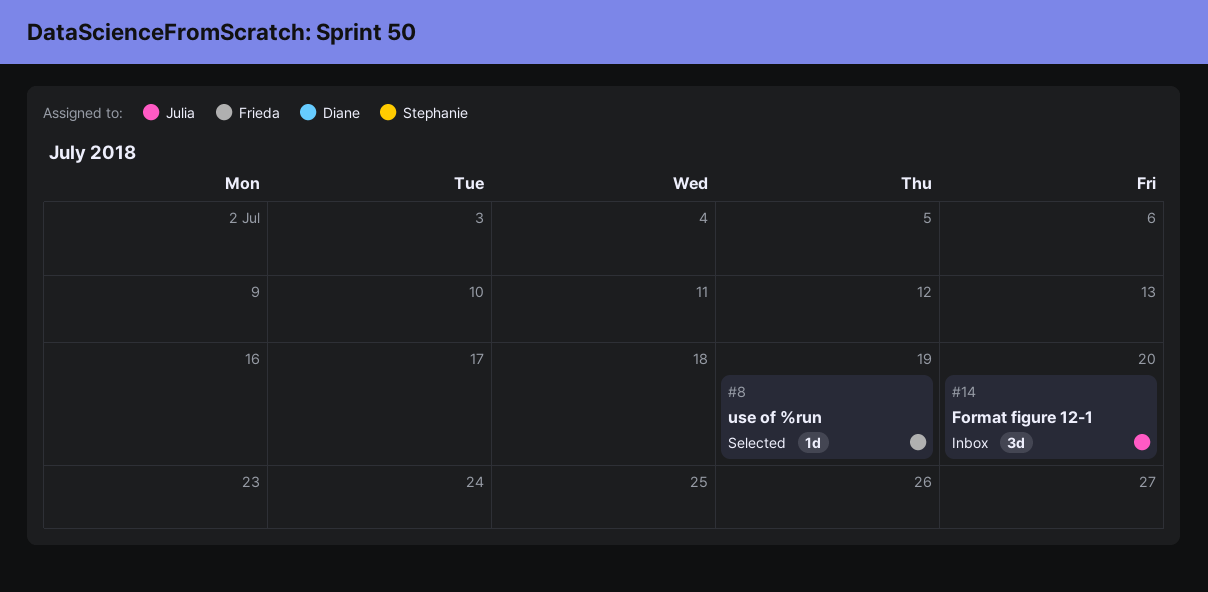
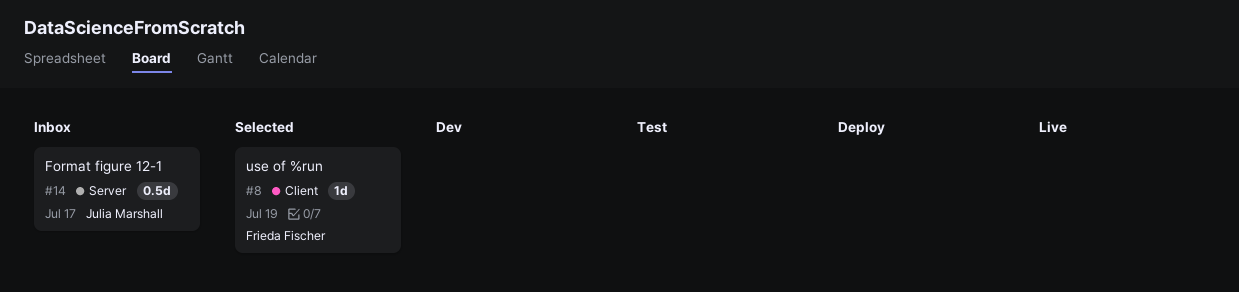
#14, estimate: 3d -> 0.5d
#14, due: Jul 20 -> Jul 17

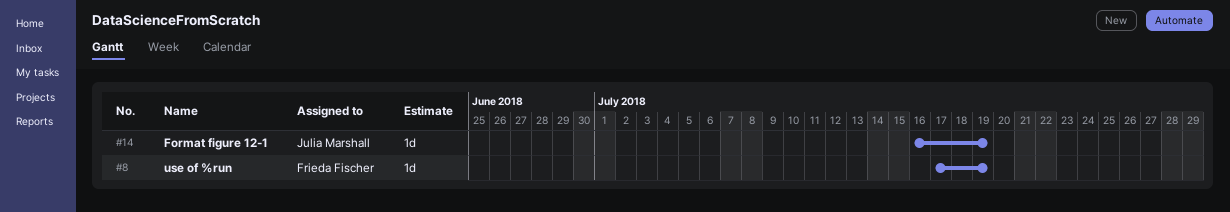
#14, estimate: 0.5d -> 1d
#14, due: Jul 17 -> Jul 19

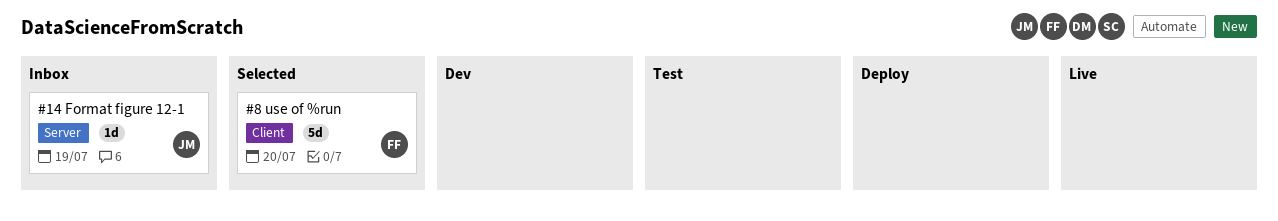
#8, estimate: 1d -> 5d
#8, due: Jul 19 -> Jul 20

